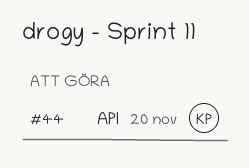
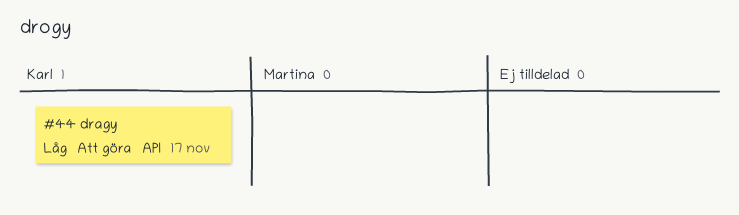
#44, due: Nov 20 -> Nov 17

